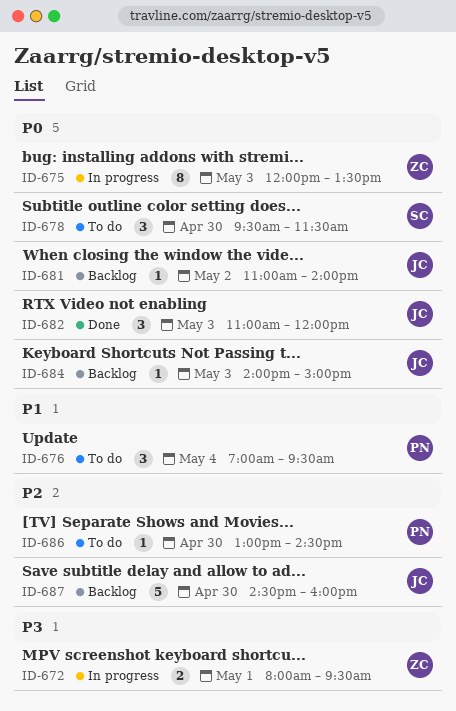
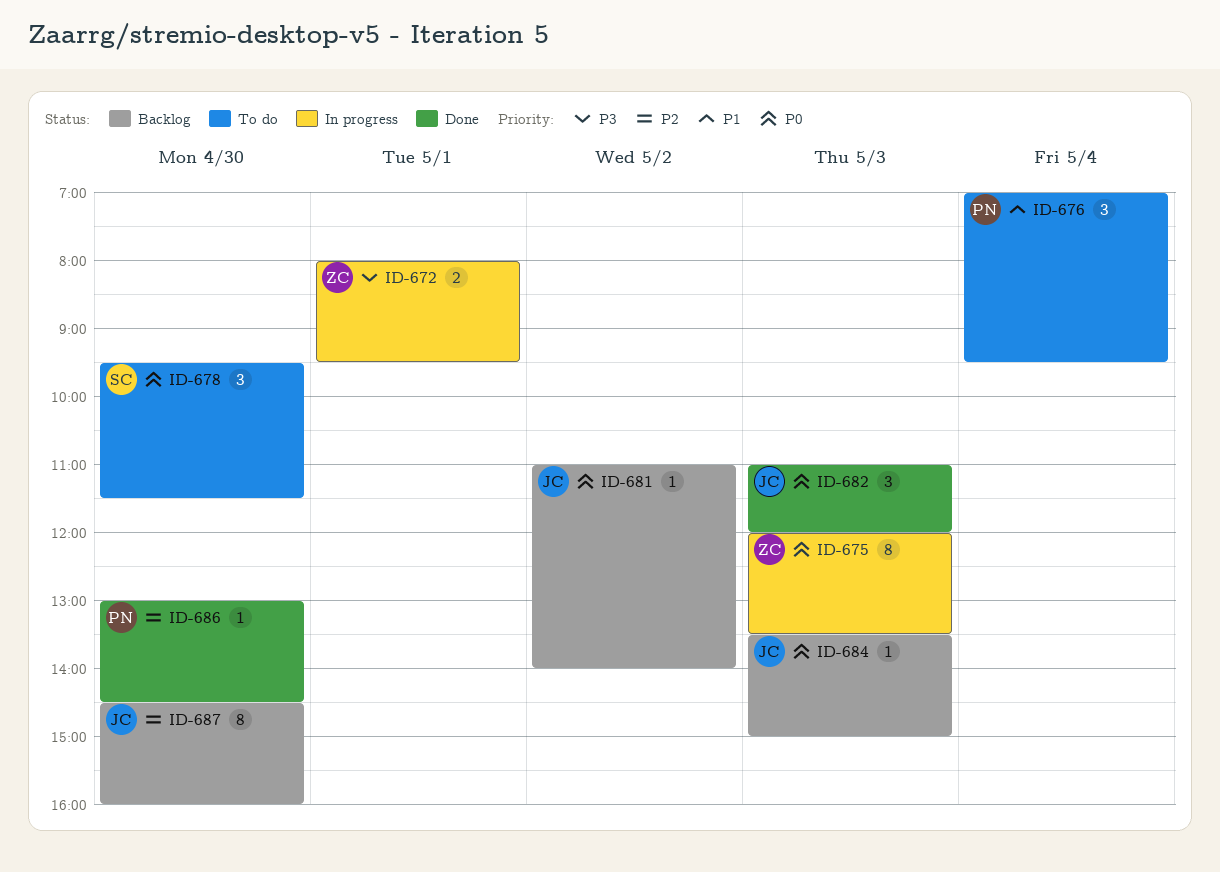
ID-684, begins: 14:00 -> 13:30
ID-686, status: To do -> Done
ID-687, estimate: 5 -> 8

